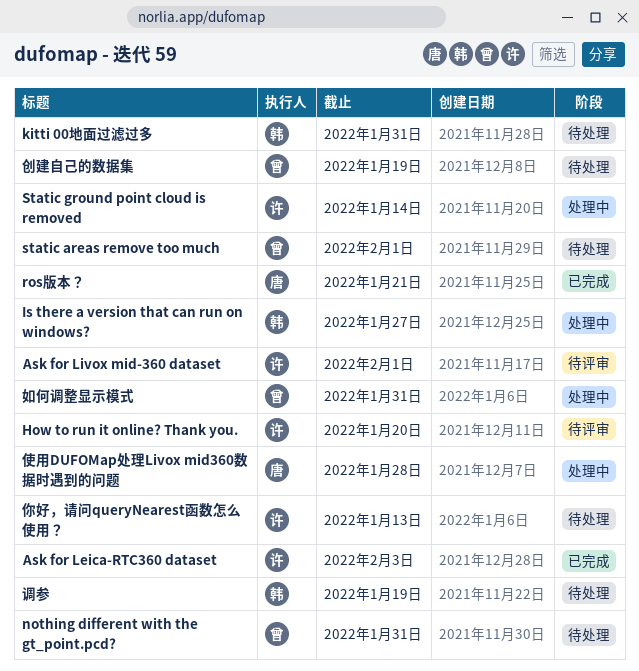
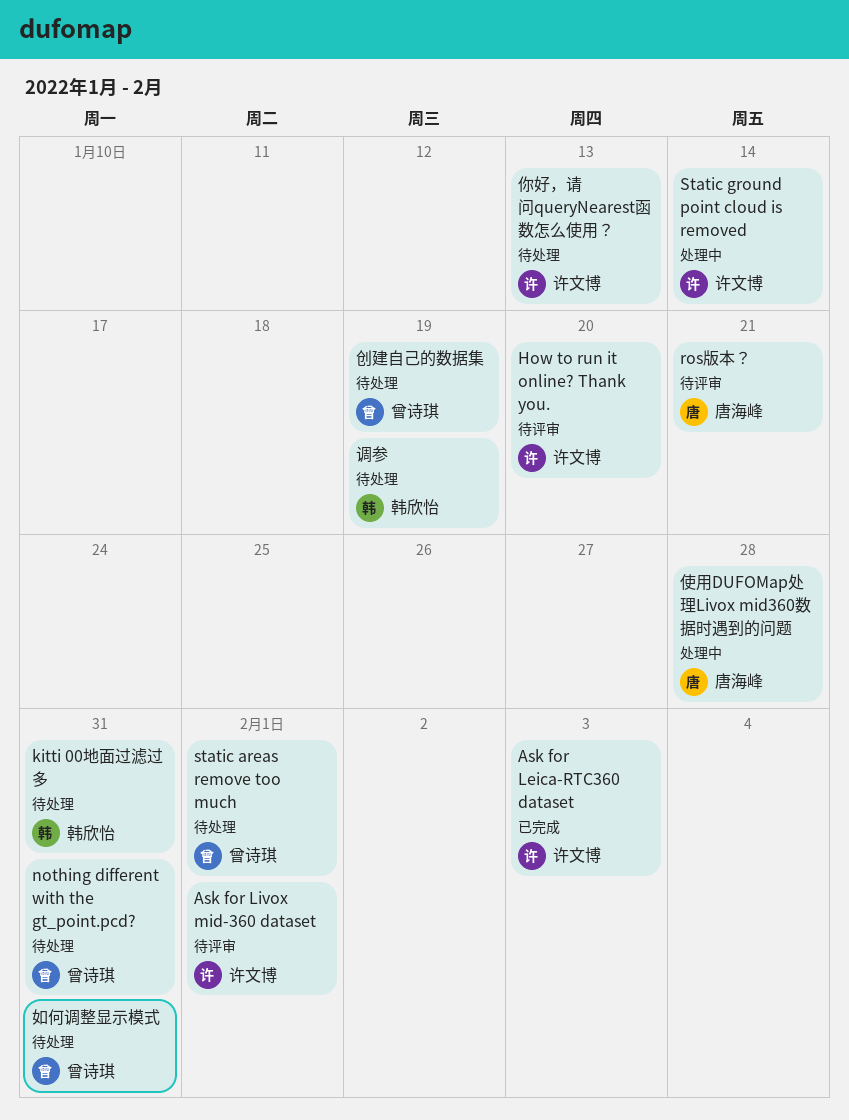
Is there a version that can run on windows?: present -> none
ros版本？, status: 已完成 -> 待评审
如何调整显示模式, status: 处理中 -> 待处理

